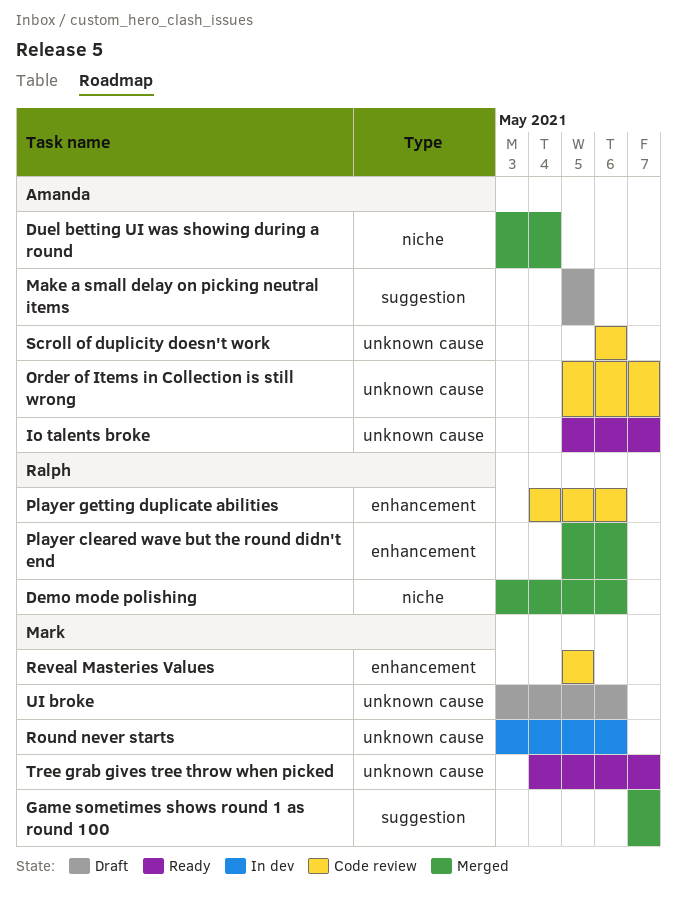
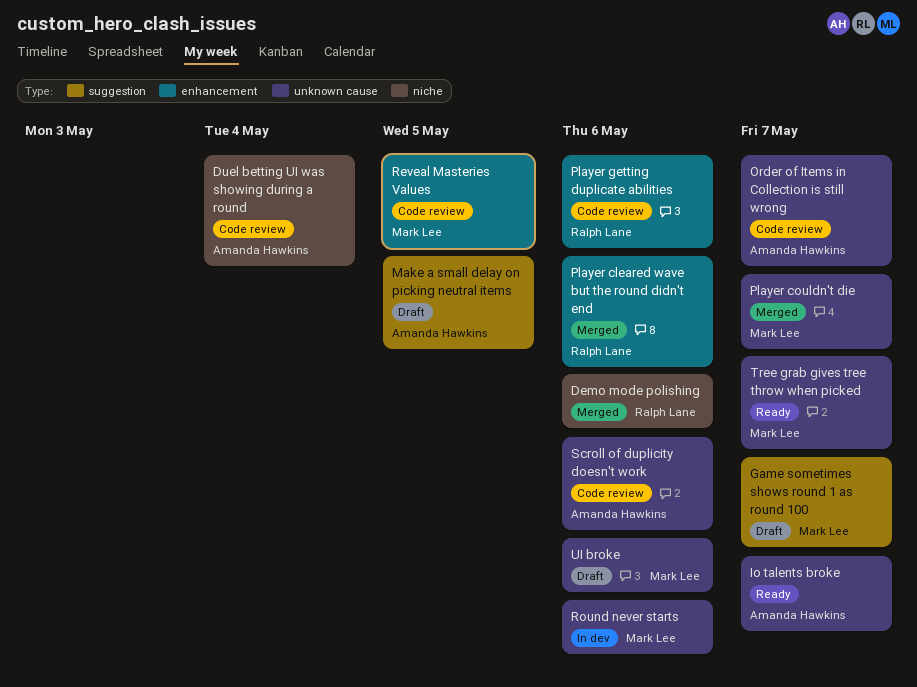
Duel betting UI was showing during a round, status: Merged -> Code review
Game sometimes shows round 1 as round 100, status: Merged -> Draft
Player couldn't die: none -> present

